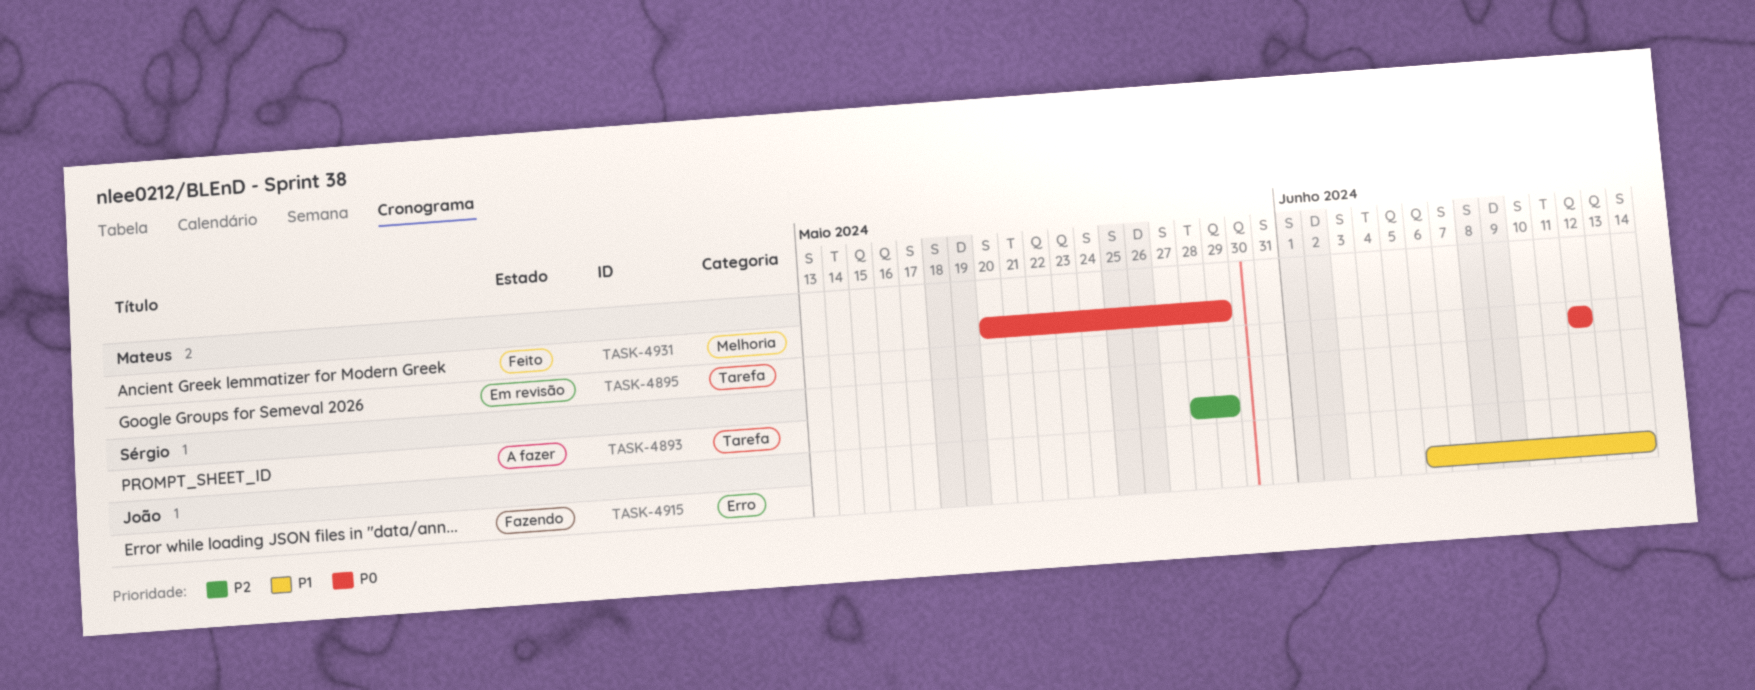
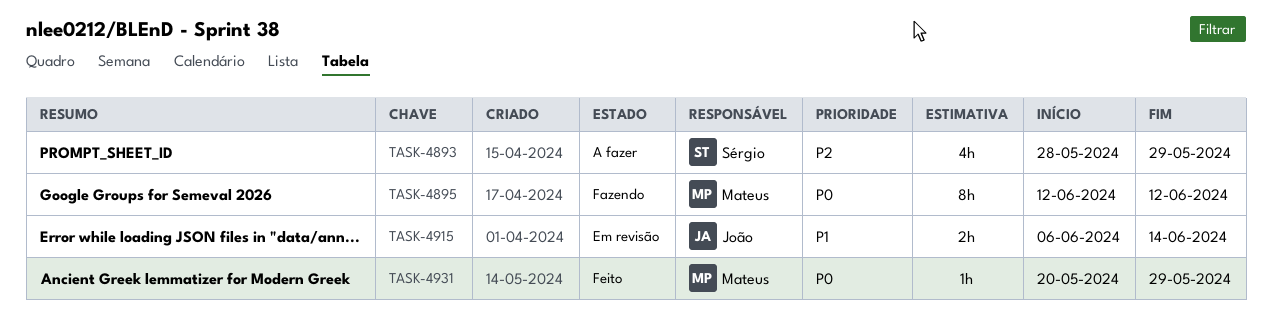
TASK-4895, status: Em revisão -> Fazendo
TASK-4915, status: Fazendo -> Em revisão

